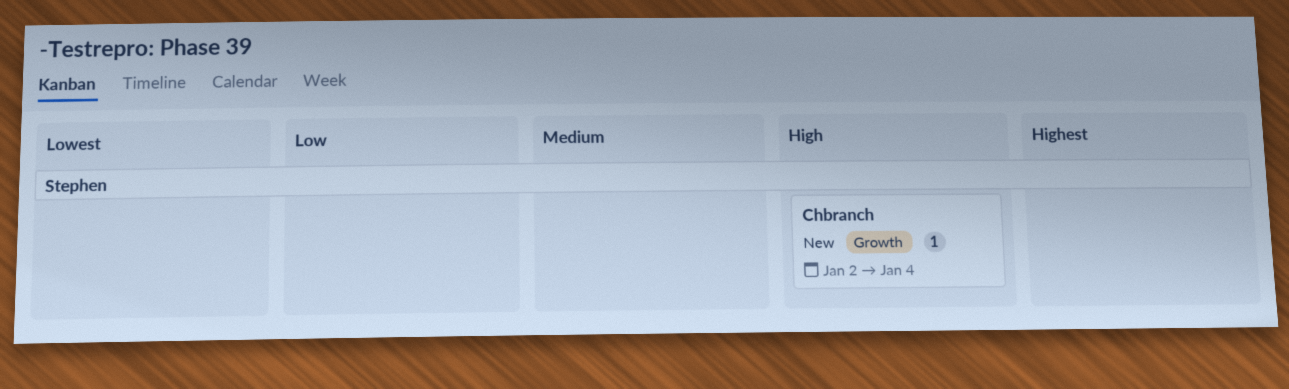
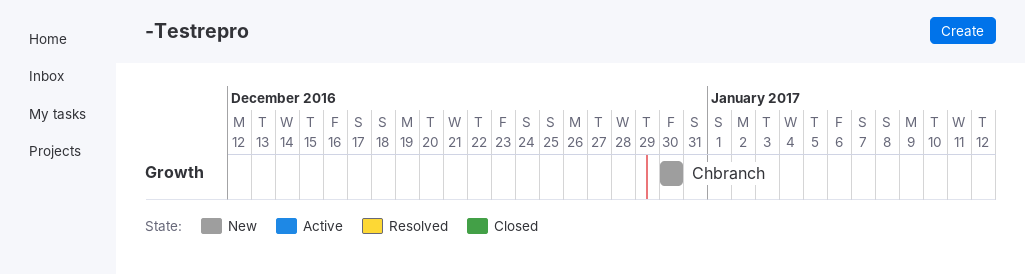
Chbranch, start: Jan 2 -> Dec 30
Chbranch, due: Jan 4 -> Dec 30

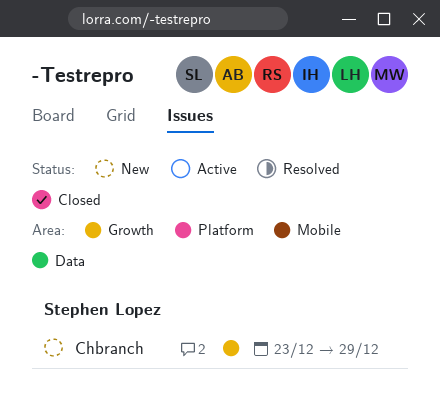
Chbranch, start: Dec 30 -> Dec 23
Chbranch, due: Dec 30 -> Dec 29

